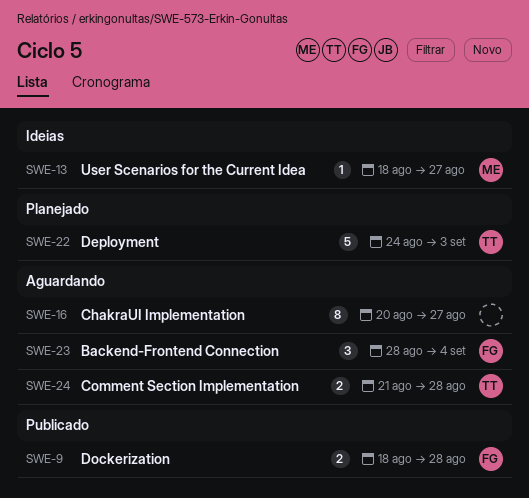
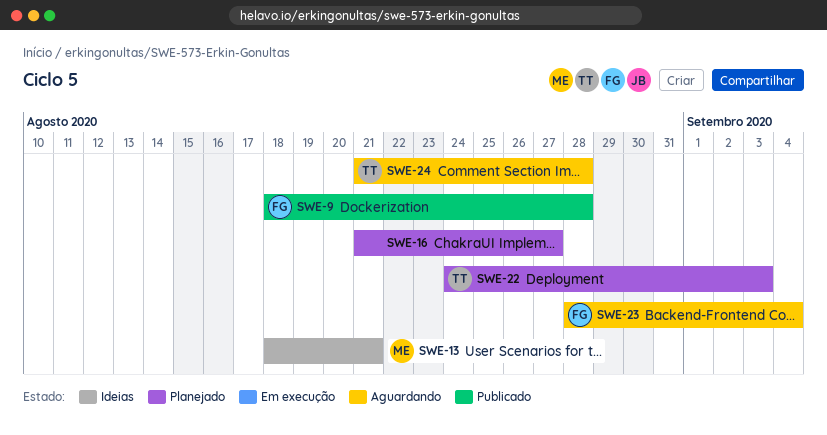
SWE-13, due: Aug 27 -> Aug 21
SWE-16, status: Aguardando -> Planejado
SWE-16, start: Aug 20 -> Aug 21

